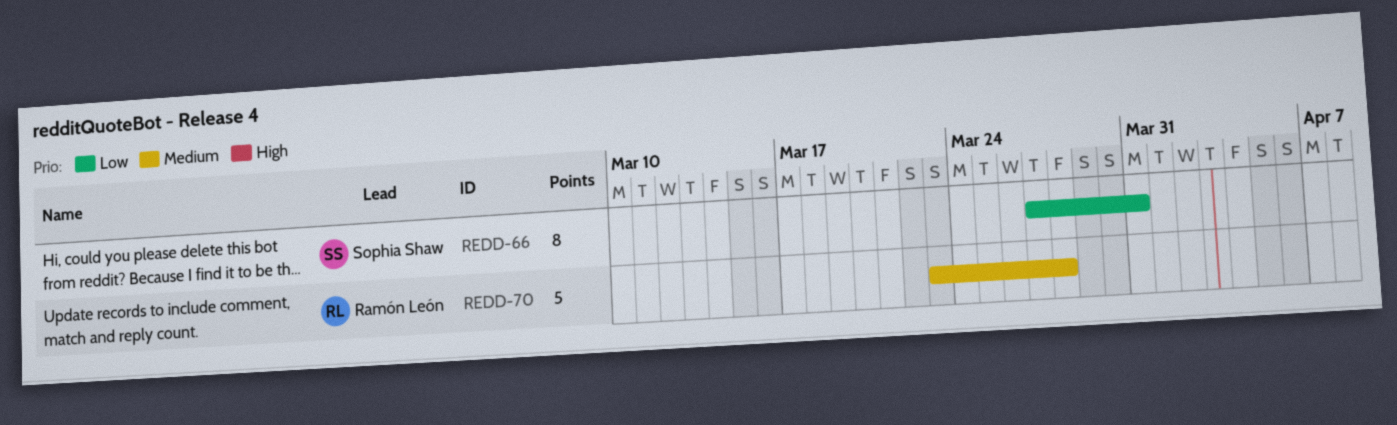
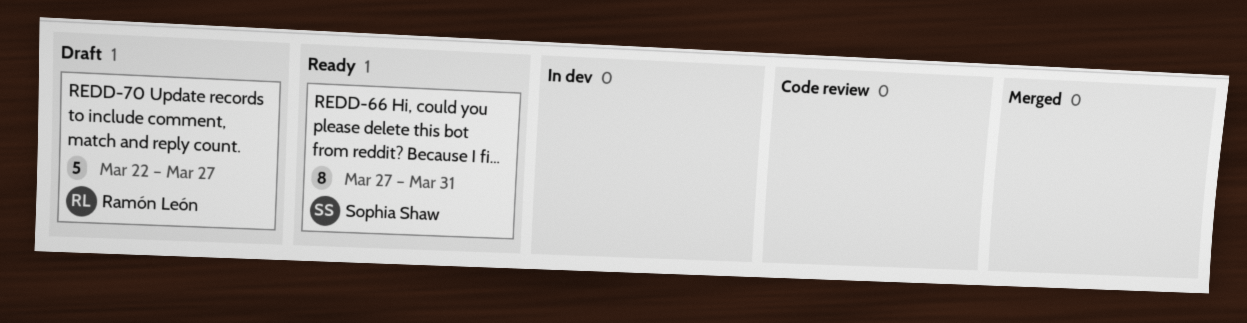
REDD-70, start: Mar 23 -> Mar 22
REDD-70, due: Mar 28 -> Mar 27

